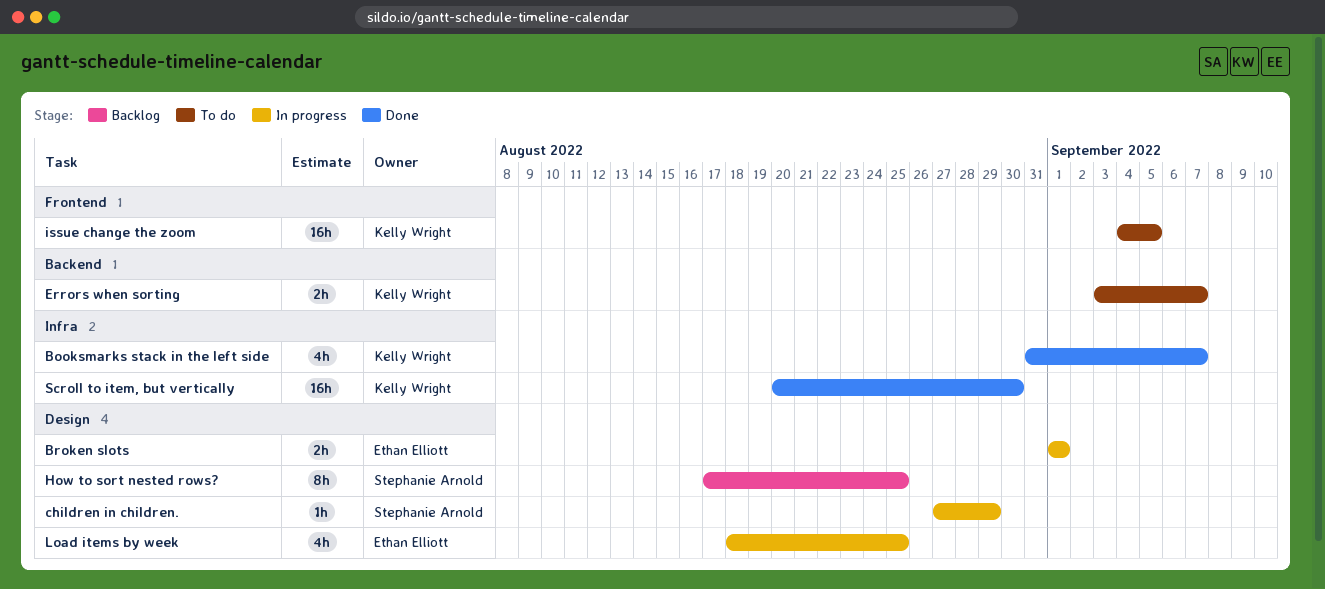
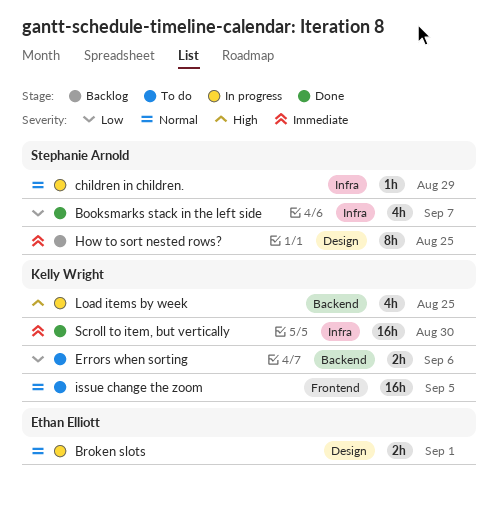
Booksmarks stack in the left side, owner: Kelly Wright -> Stephanie Arnold
children in children., label: Design -> Infra
Errors when sorting, due: Sep 7 -> Sep 6
Load items by week, owner: Ethan Elliott -> Kelly Wright
Load items by week, label: Design -> Backend

